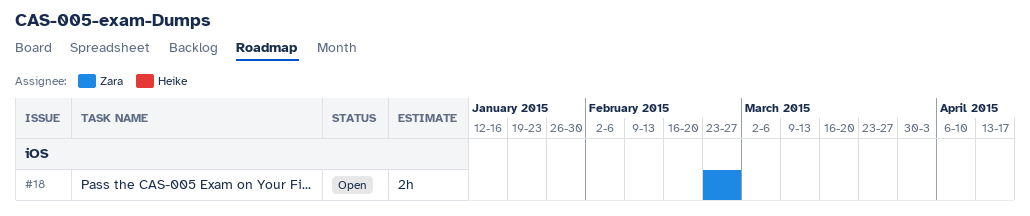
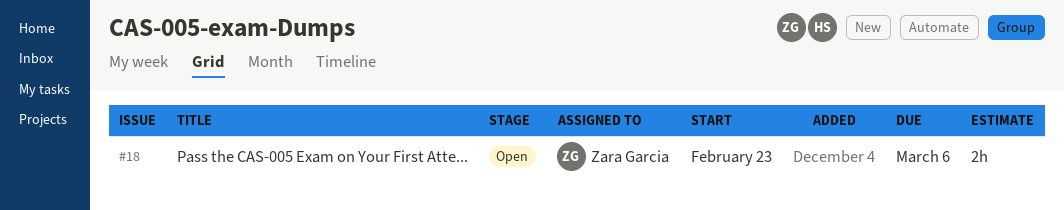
#18, due: Feb 27 -> Mar 6

